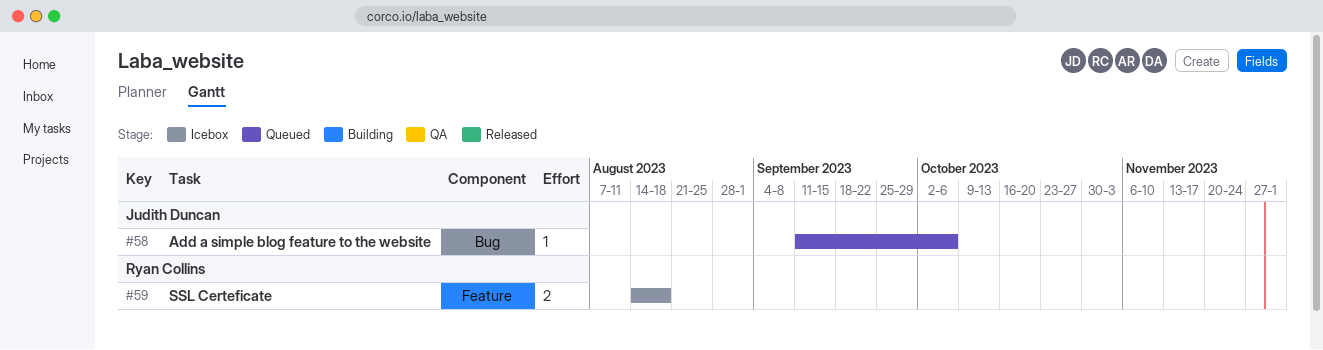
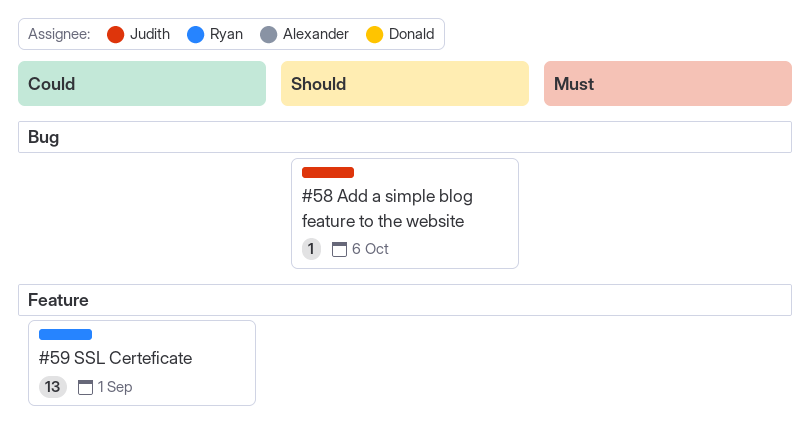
#59, estimate: 2 -> 13
#59, due: Aug 18 -> Sep 1

